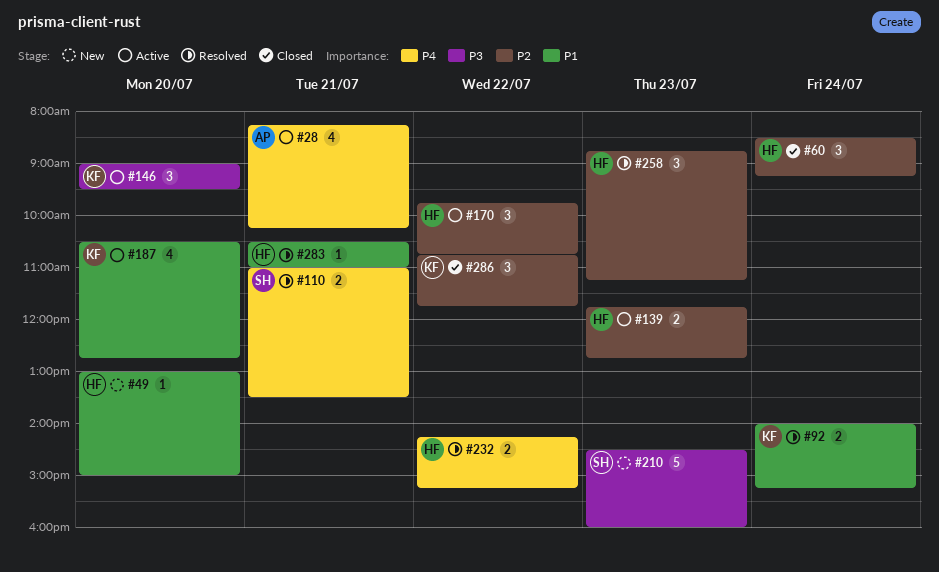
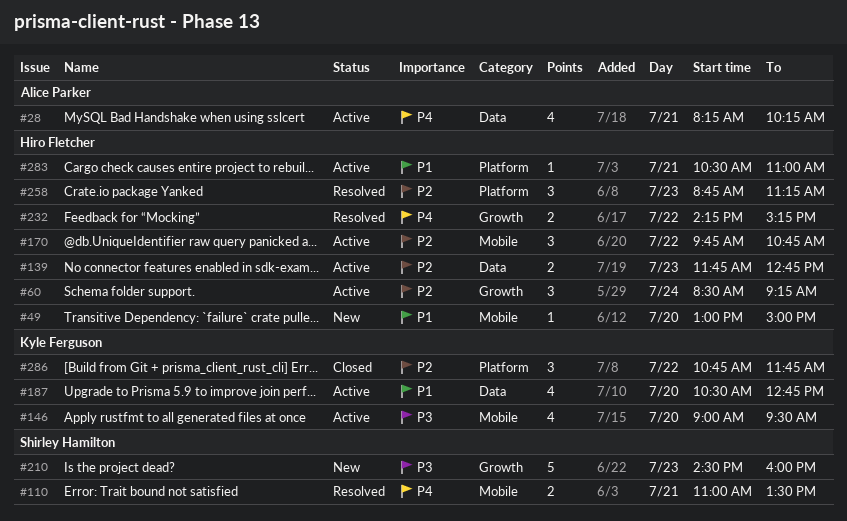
#60, status: Closed -> Active
#92: present -> none
#146, estimate: 3 -> 4
#283, status: Resolved -> Active

